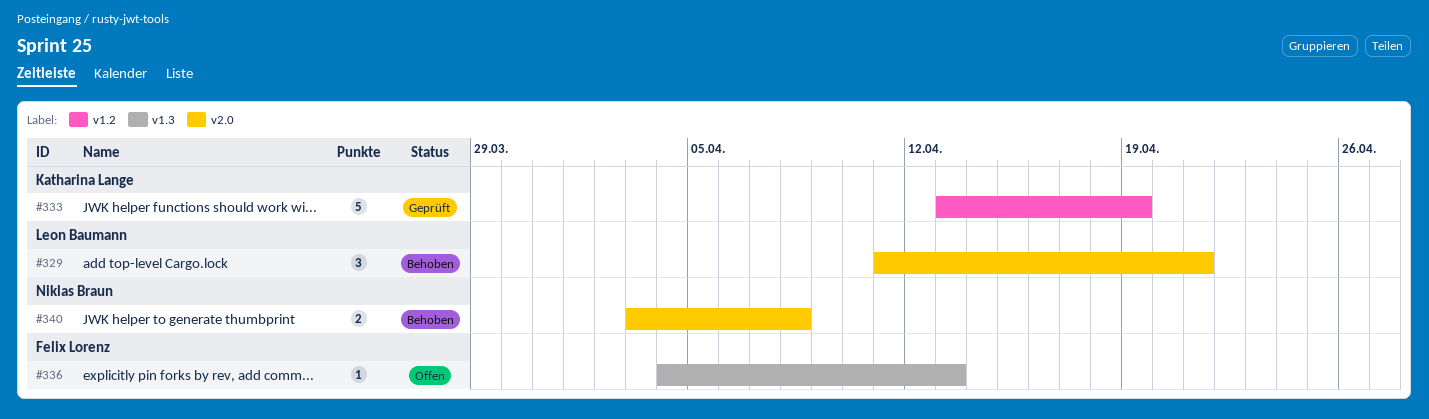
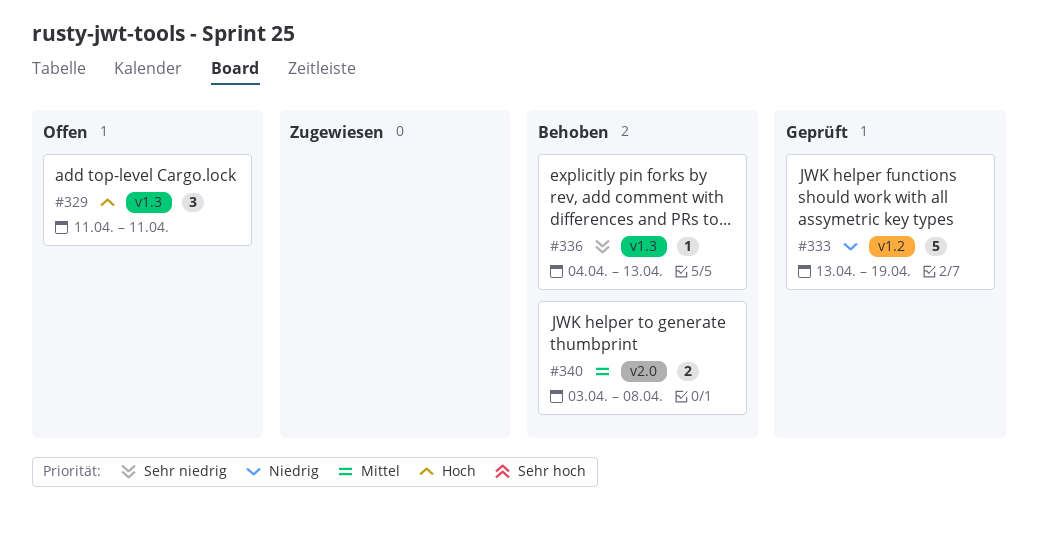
#329, status: Behoben -> Offen
#329, label: v2.0 -> v1.3
#329, due: Apr 21 -> Apr 11
#336, status: Offen -> Behoben

